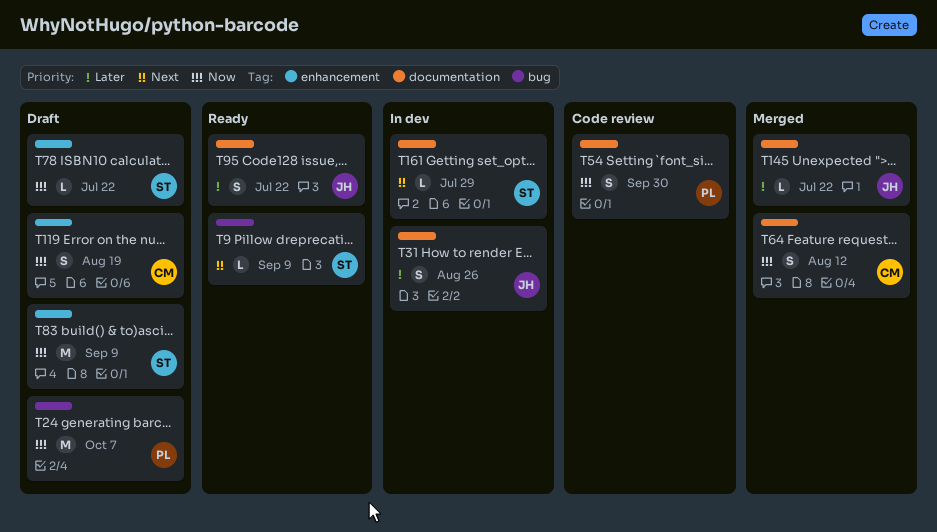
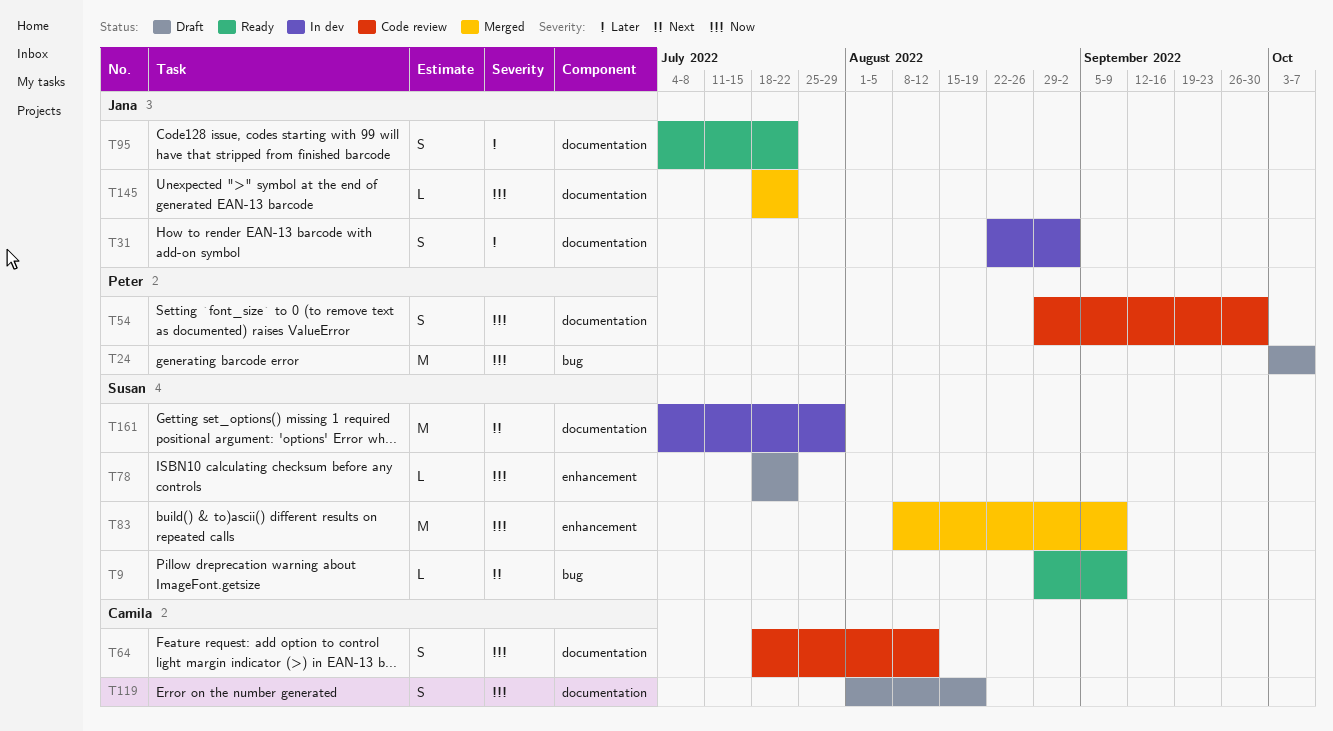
T31, due: Aug 26 -> Sep 2
T64, status: Merged -> Code review
T83, status: Draft -> Merged
T119, label: enhancement -> documentation
T145, priority: Later -> Now
T161, estimate: L -> M

